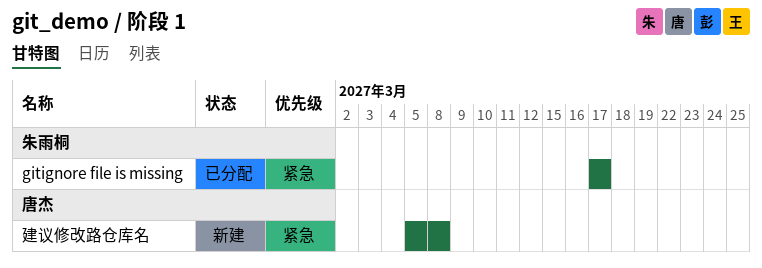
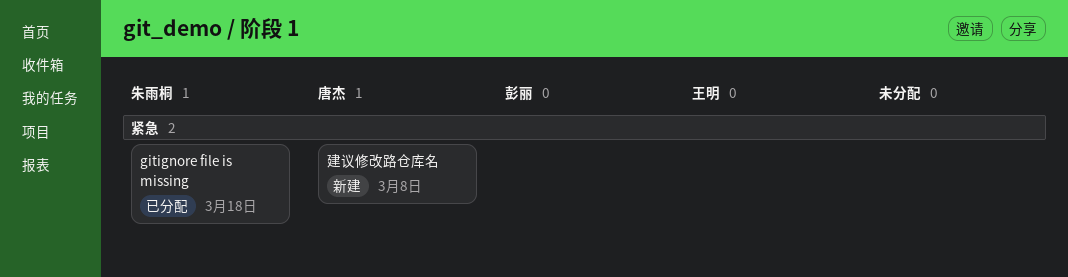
gitignore file is missing, due: Mar 17 -> Mar 18

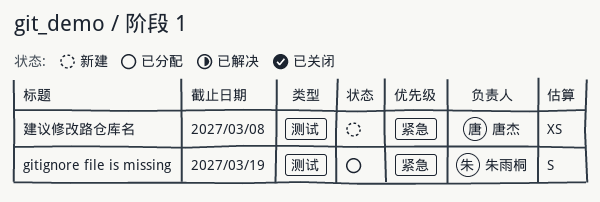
gitignore file is missing, due: Mar 18 -> Mar 19

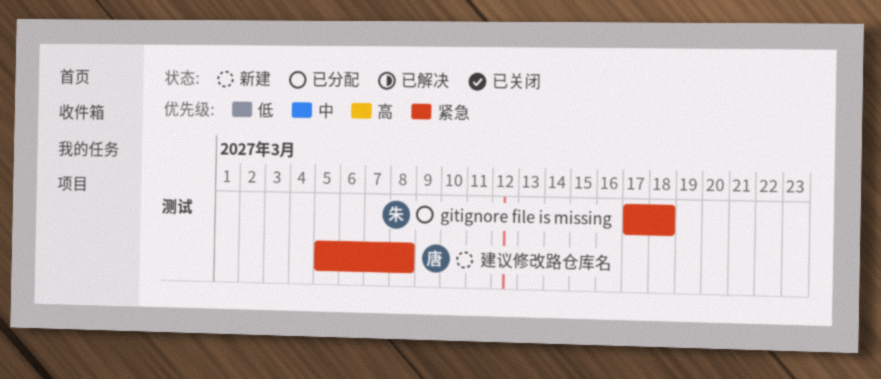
gitignore file is missing, due: Mar 19 -> Mar 18

